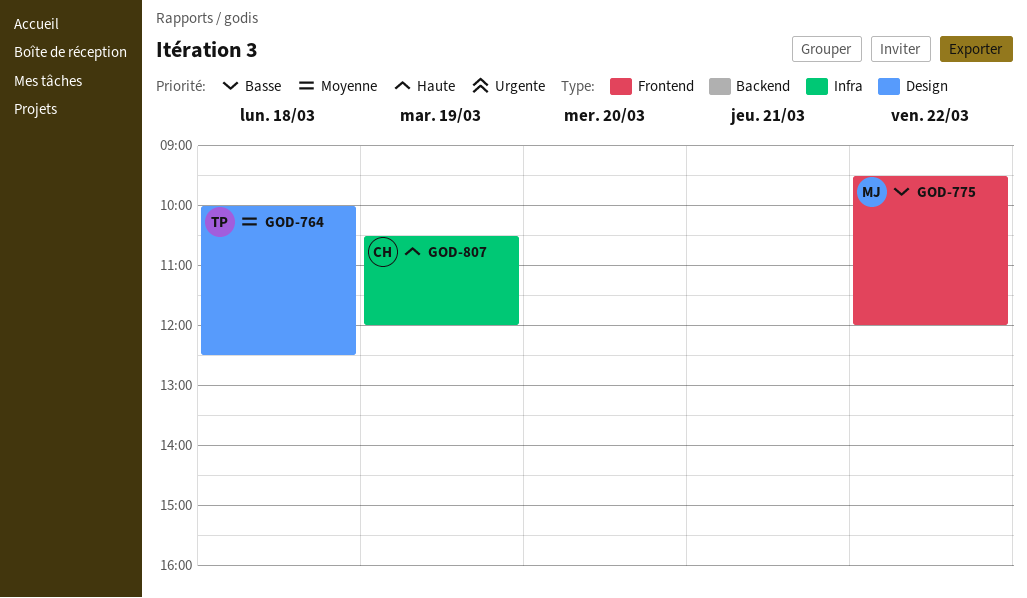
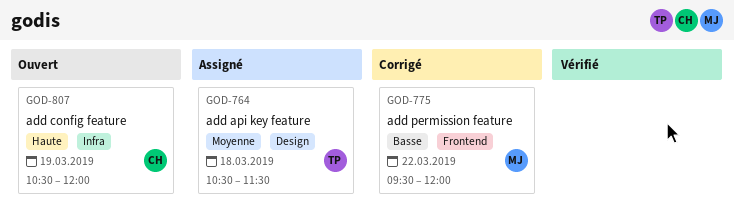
GOD-764, begins: 10:00 -> 10:30
GOD-764, ends: 12:30 -> 11:30

